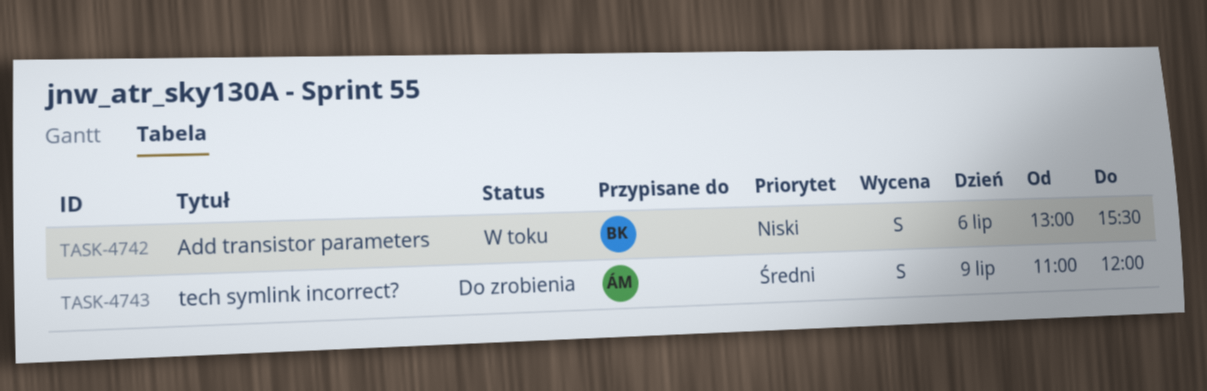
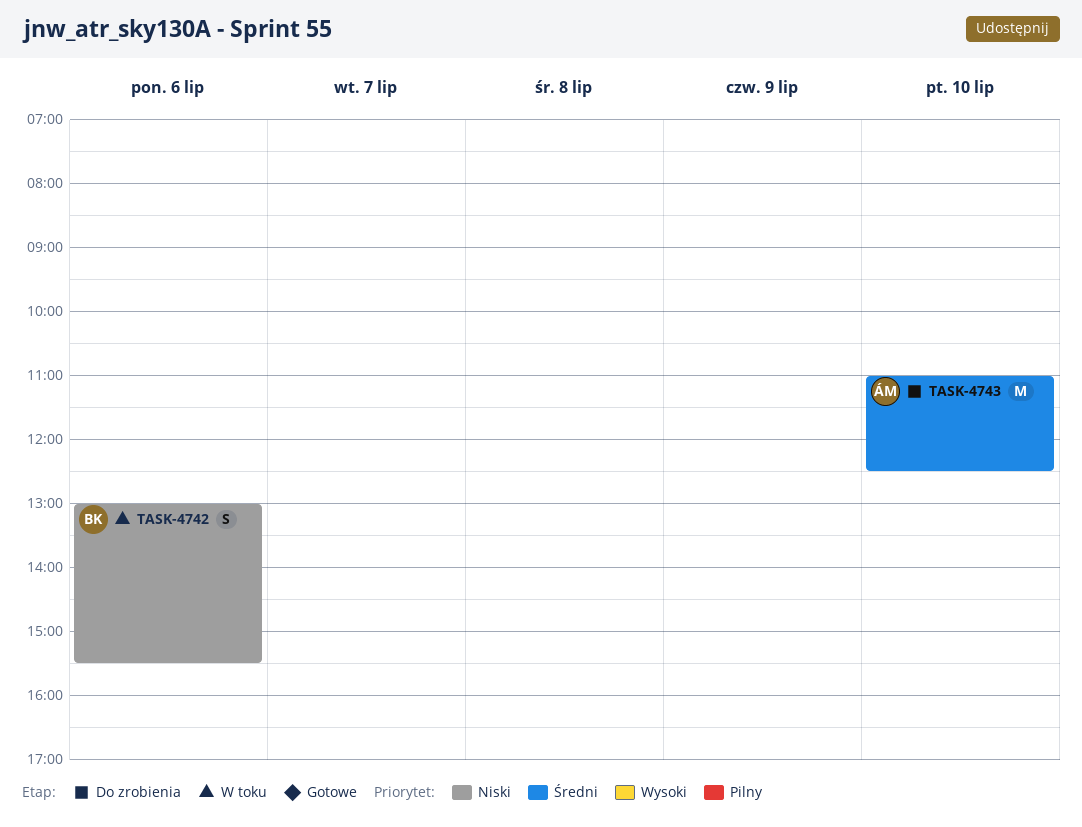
TASK-4743, estimate: S -> M
TASK-4743, day: Jul 9 -> Jul 10
TASK-4743, ends: 12:00 -> 12:30

